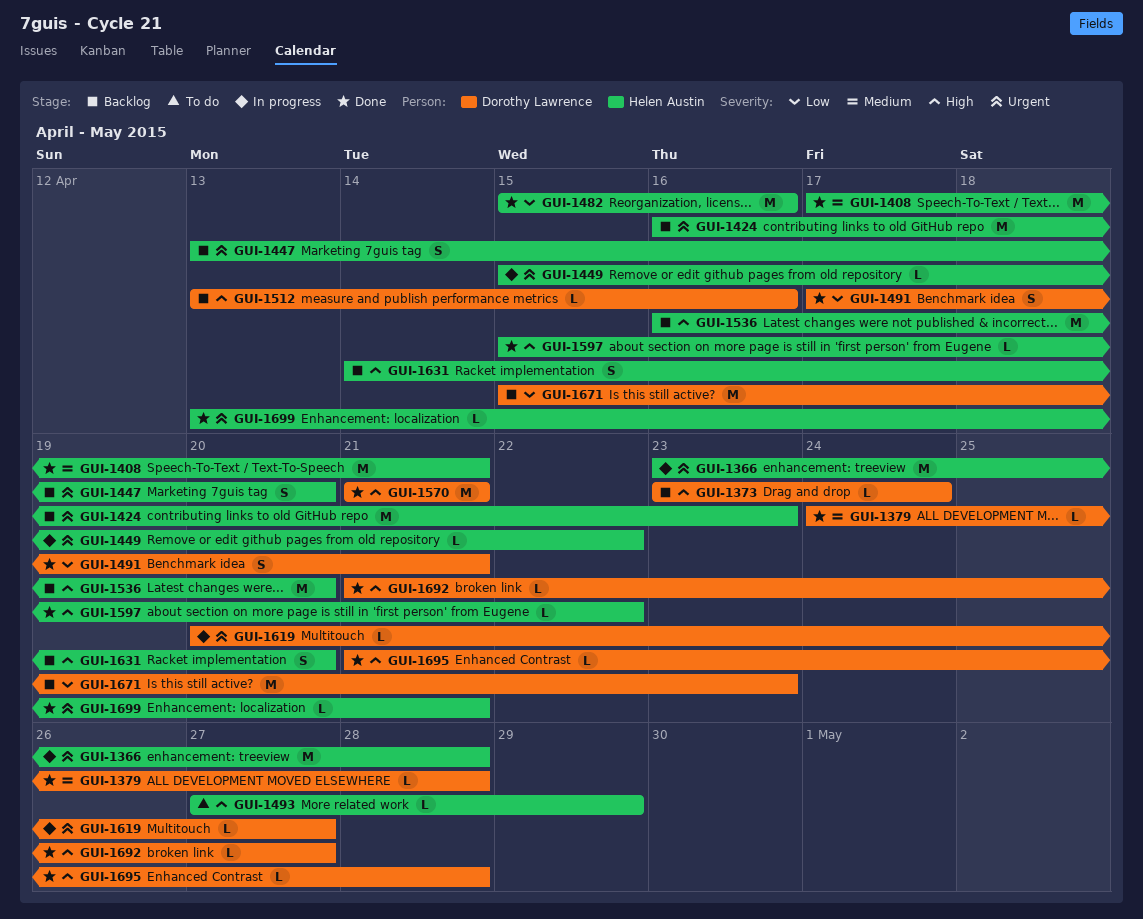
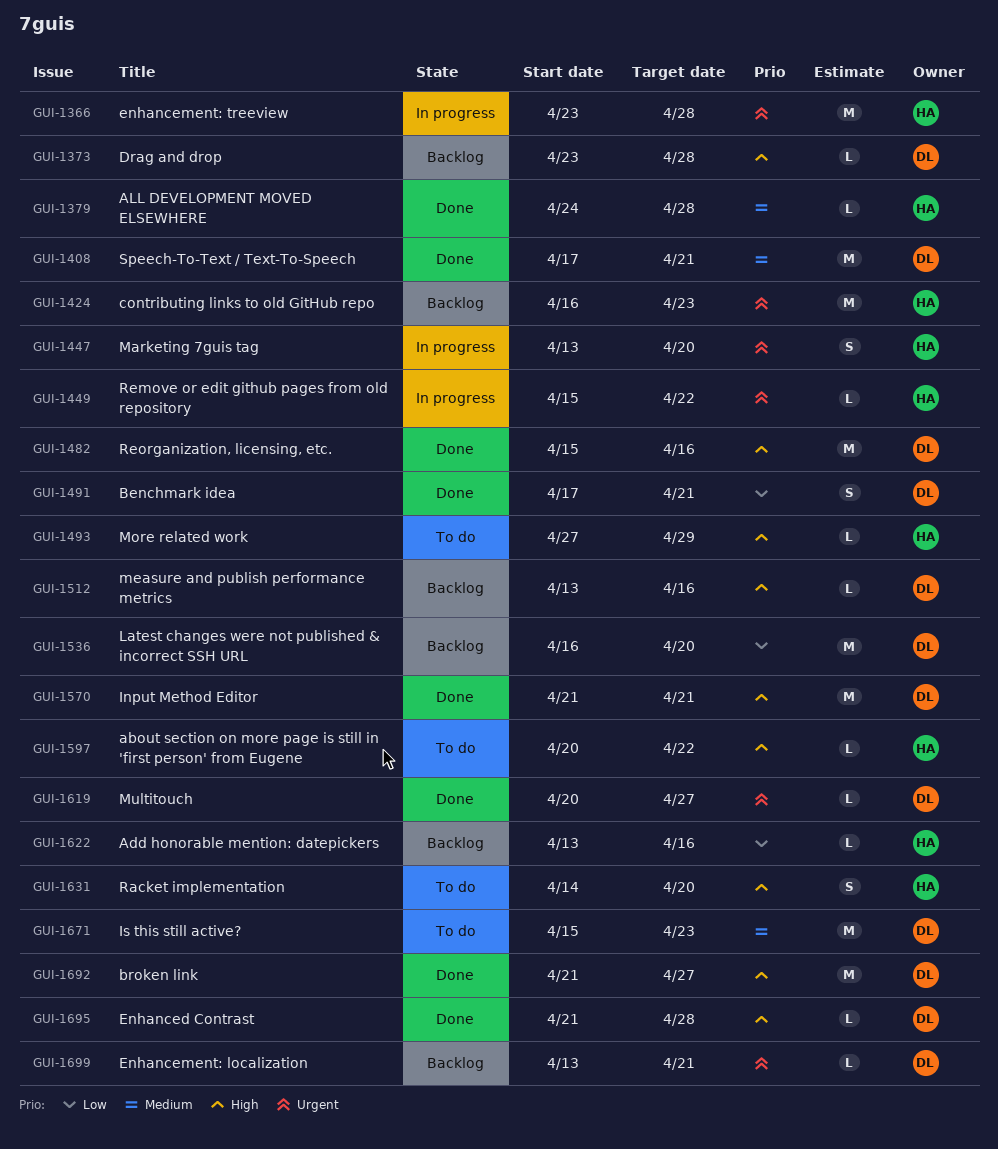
GUI-1373, due: Apr 24 -> Apr 28
GUI-1379, owner: Dorothy Lawrence -> Helen Austin
GUI-1408, owner: Helen Austin -> Dorothy Lawrence
GUI-1447, status: Backlog -> In progress
GUI-1482, owner: Helen Austin -> Dorothy Lawrence
GUI-1482, priority: Low -> High
GUI-1536, owner: Helen Austin -> Dorothy Lawrence
GUI-1536, priority: High -> Low
GUI-1597, status: Done -> To do
GUI-1597, start: Apr 15 -> Apr 20
GUI-1619, status: In progress -> Done
GUI-1622: none -> present
GUI-1631, status: Backlog -> To do
GUI-1671, status: Backlog -> To do
GUI-1671, priority: Low -> Medium
GUI-1692, estimate: L -> M
GUI-1699, status: Done -> Backlog
GUI-1699, owner: Helen Austin -> Dorothy Lawrence

